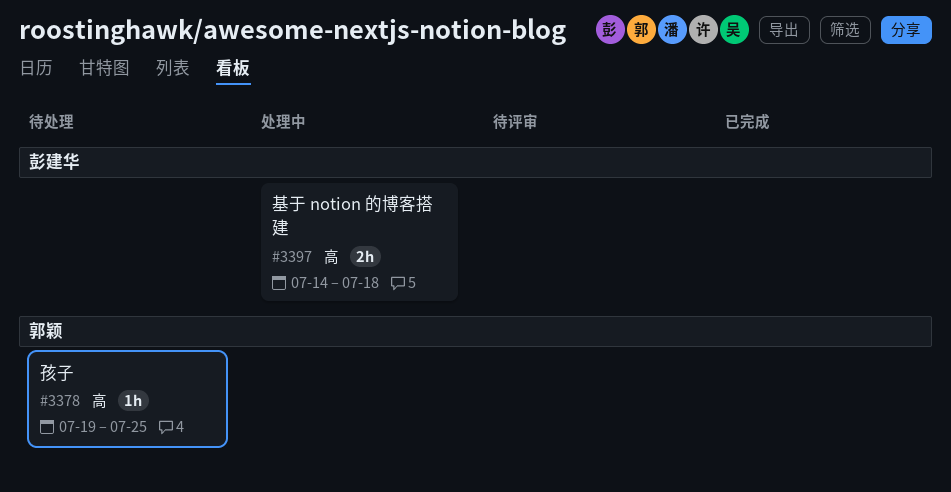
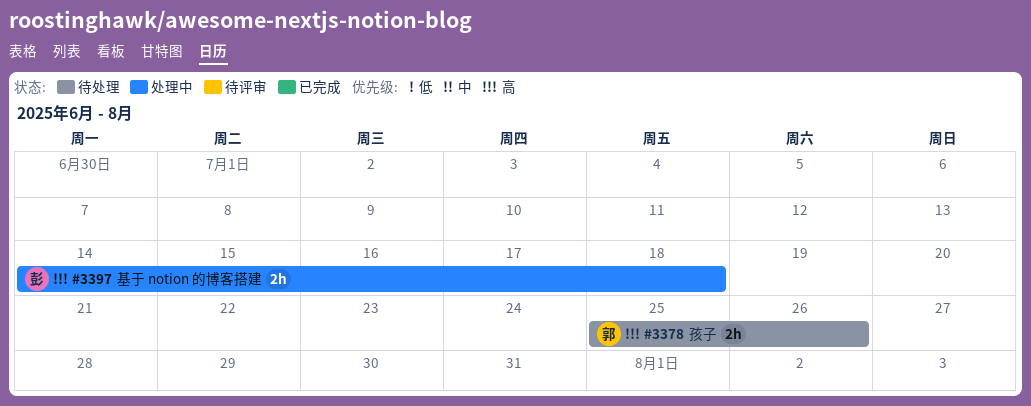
#3378, estimate: 1h -> 2h
#3378, start: Jul 19 -> Jul 25
#3378, due: Jul 25 -> Jul 26

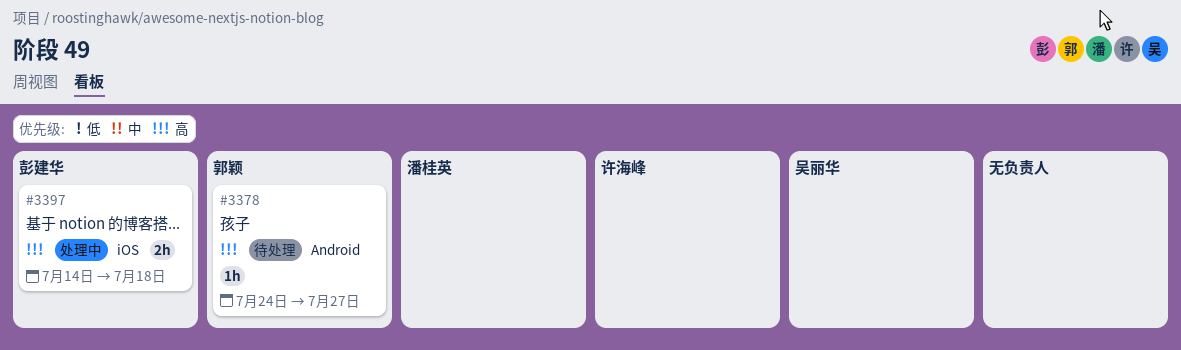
#3378, estimate: 2h -> 1h
#3378, start: Jul 25 -> Jul 24
#3378, due: Jul 26 -> Jul 27

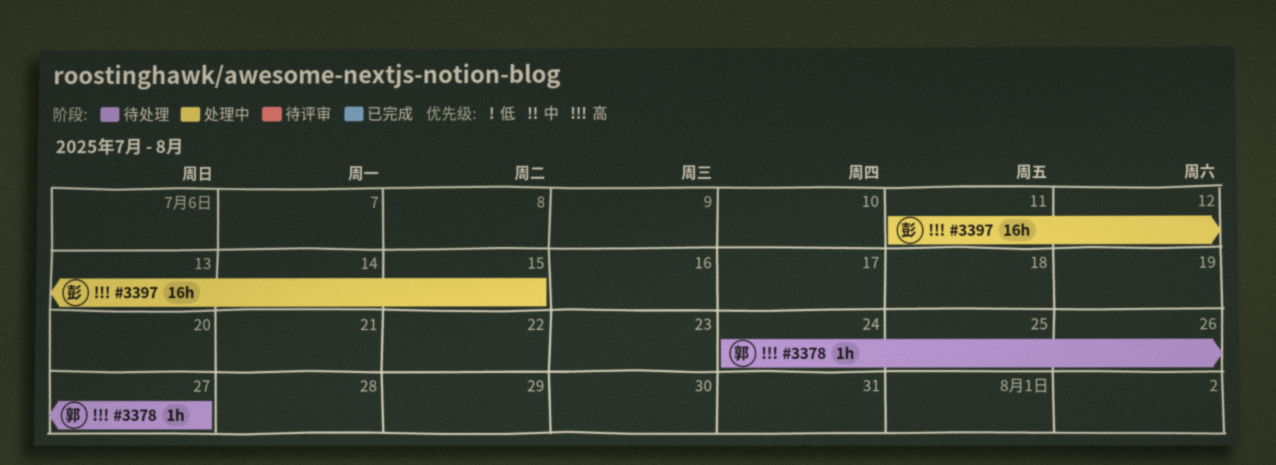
#3397, estimate: 2h -> 16h
#3397, start: Jul 14 -> Jul 11
#3397, due: Jul 18 -> Jul 15

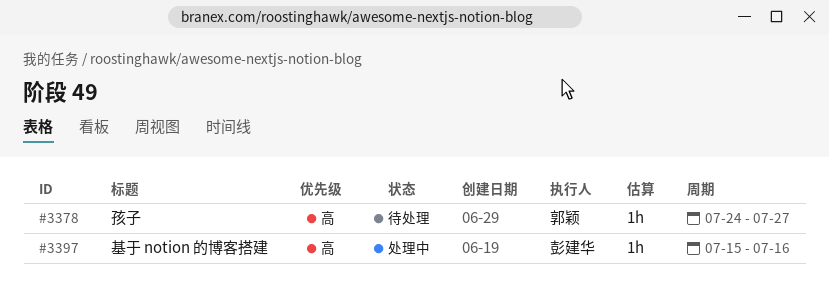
#3397, estimate: 16h -> 1h
#3397, start: Jul 11 -> Jul 15
#3397, due: Jul 15 -> Jul 16

